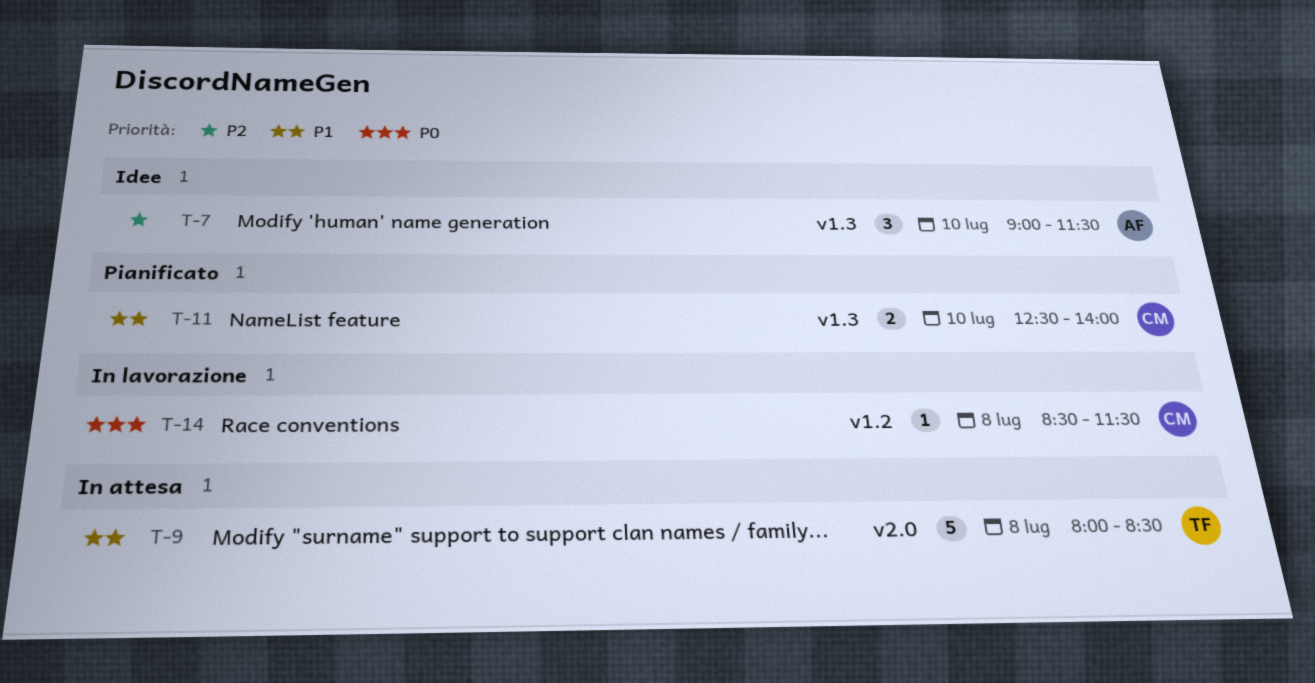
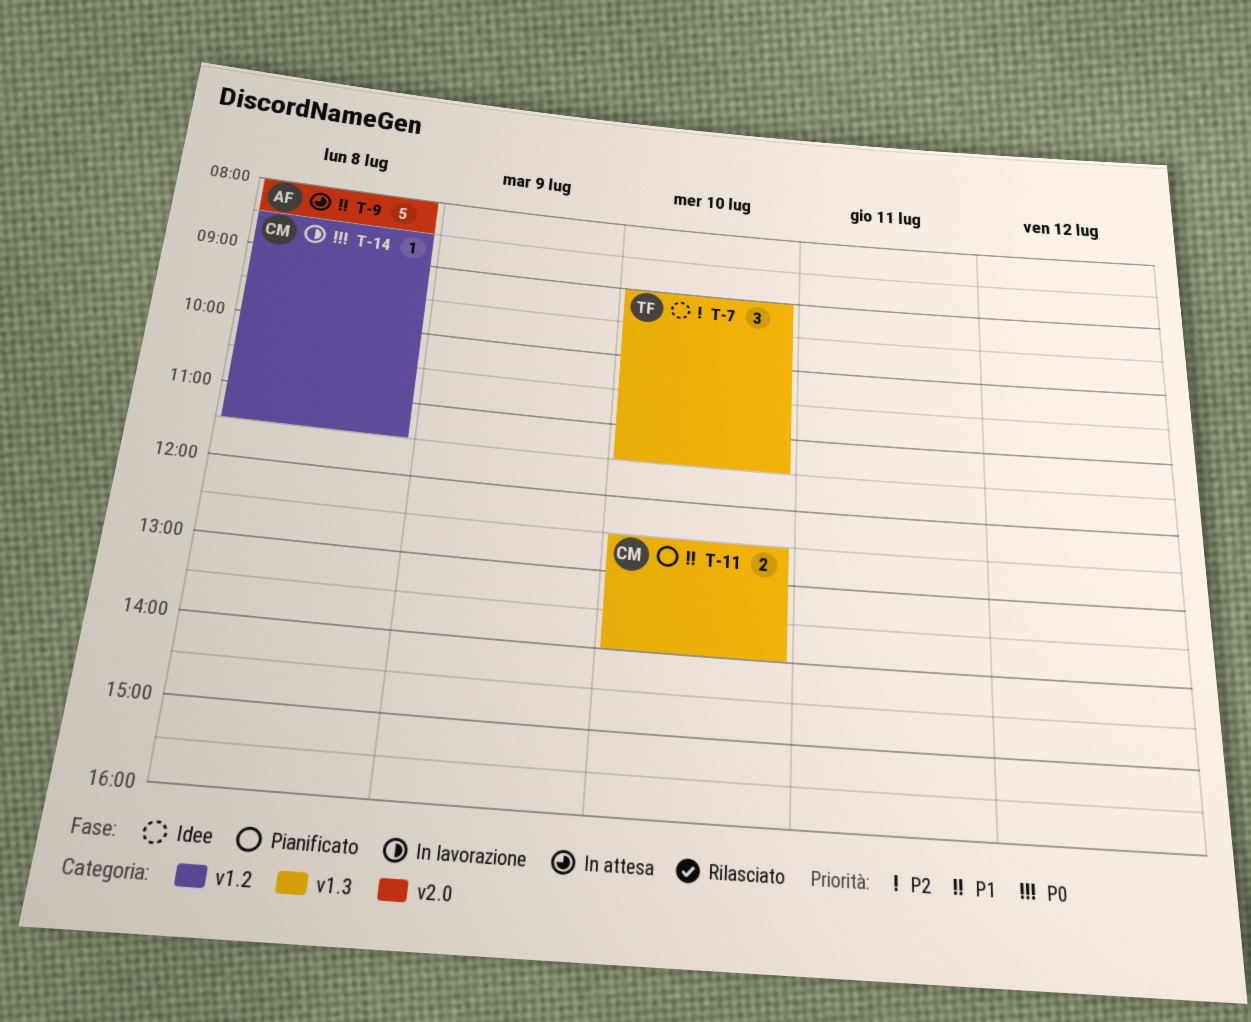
T-7, owner: AF -> TF
T-9, owner: TF -> AF

